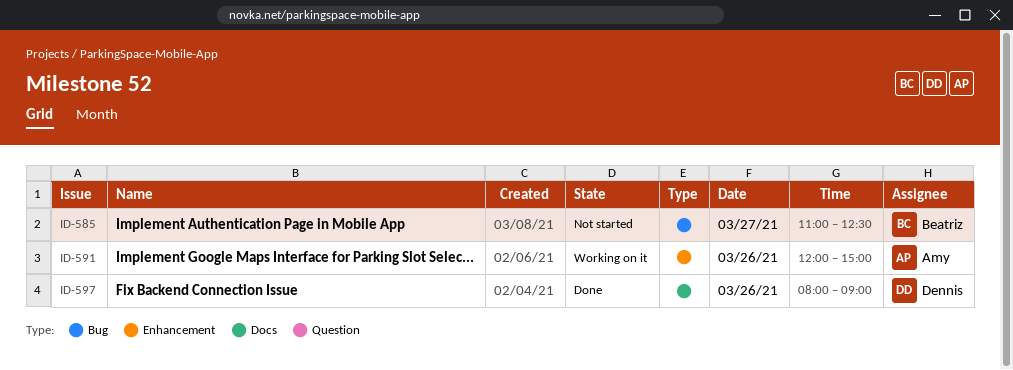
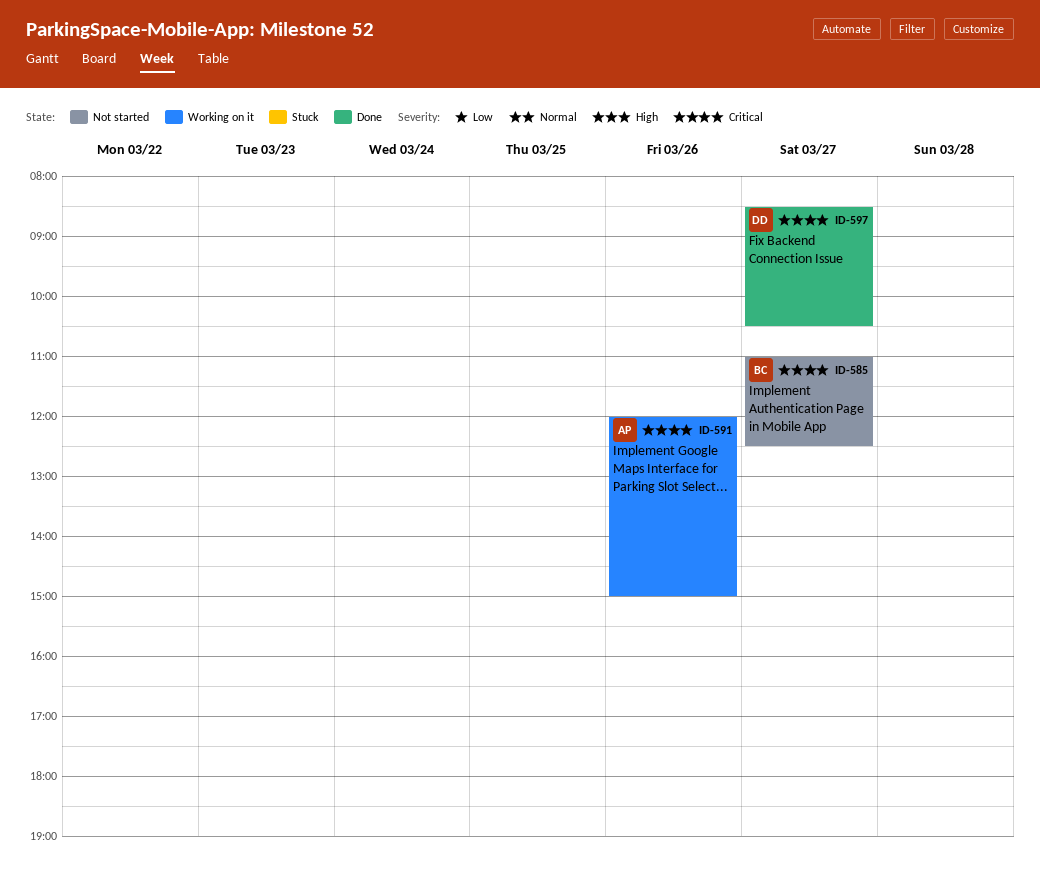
ID-597, day: Mar 26 -> Mar 27
ID-597, begins: 08:00 -> 08:30
ID-597, ends: 09:00 -> 10:30

